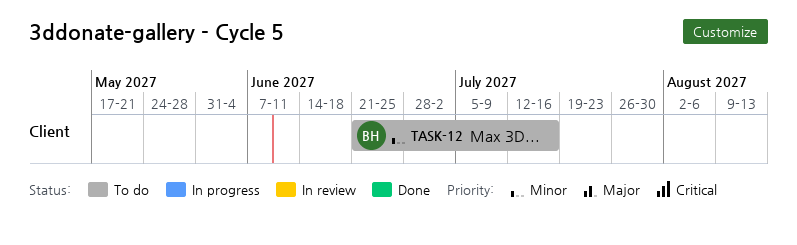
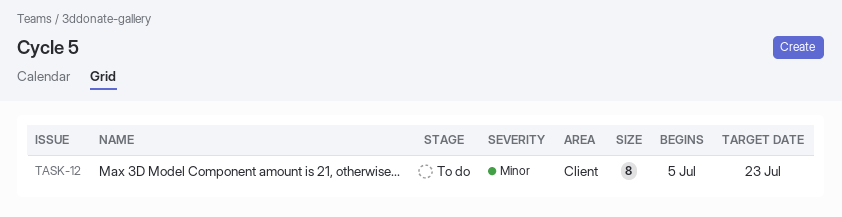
TASK-12, start: Jun 21 -> Jul 5
TASK-12, due: Jul 16 -> Jul 23

